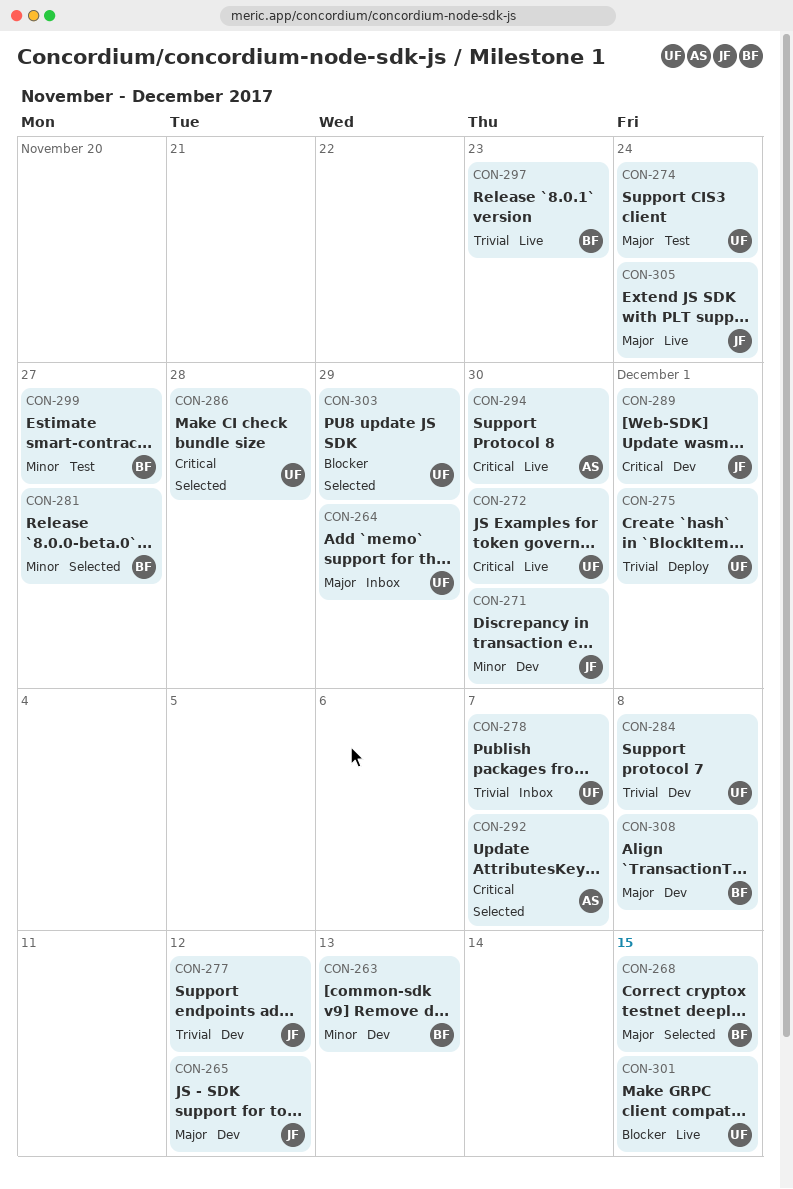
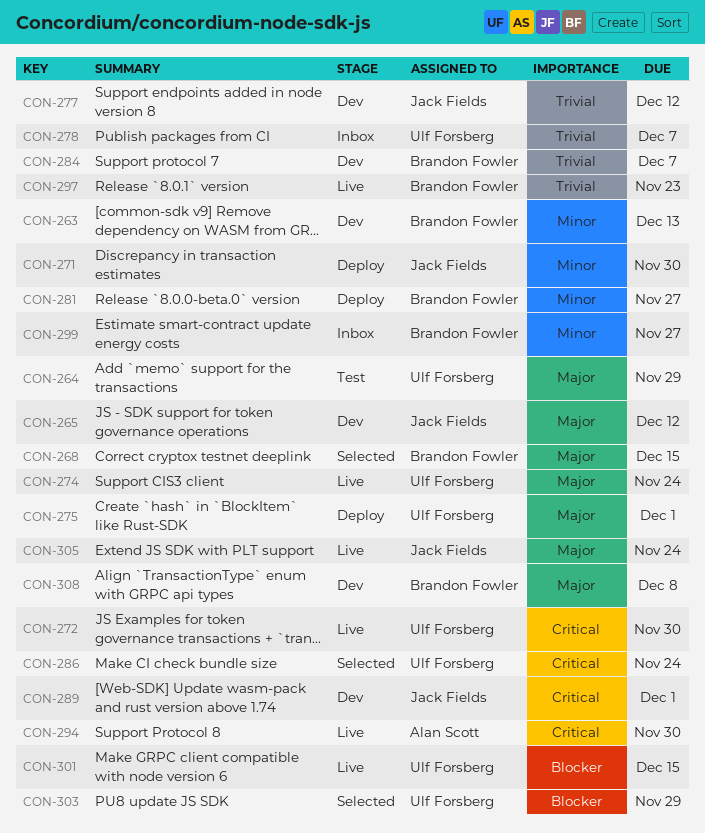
CON-264, status: Inbox -> Test
CON-271, status: Dev -> Deploy
CON-274, status: Test -> Live
CON-275, priority: Trivial -> Major
CON-281, status: Selected -> Deploy
CON-284, owner: Ulf Forsberg -> Brandon Fowler
CON-284, due: Dec 8 -> Dec 7
CON-286, due: Nov 28 -> Nov 24
CON-292: present -> none
CON-299, status: Test -> Inbox

